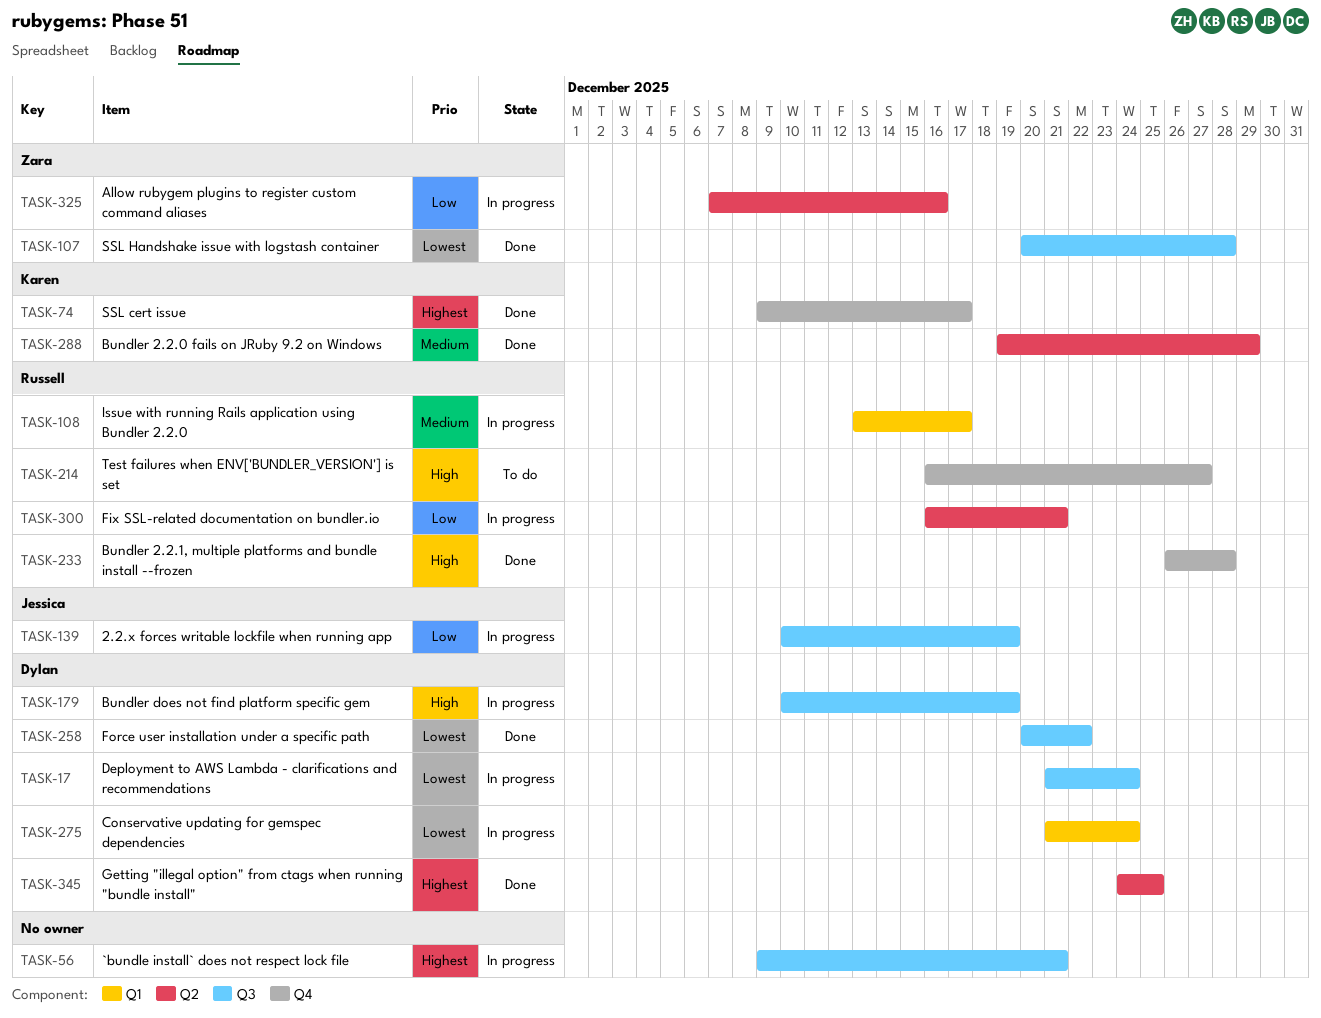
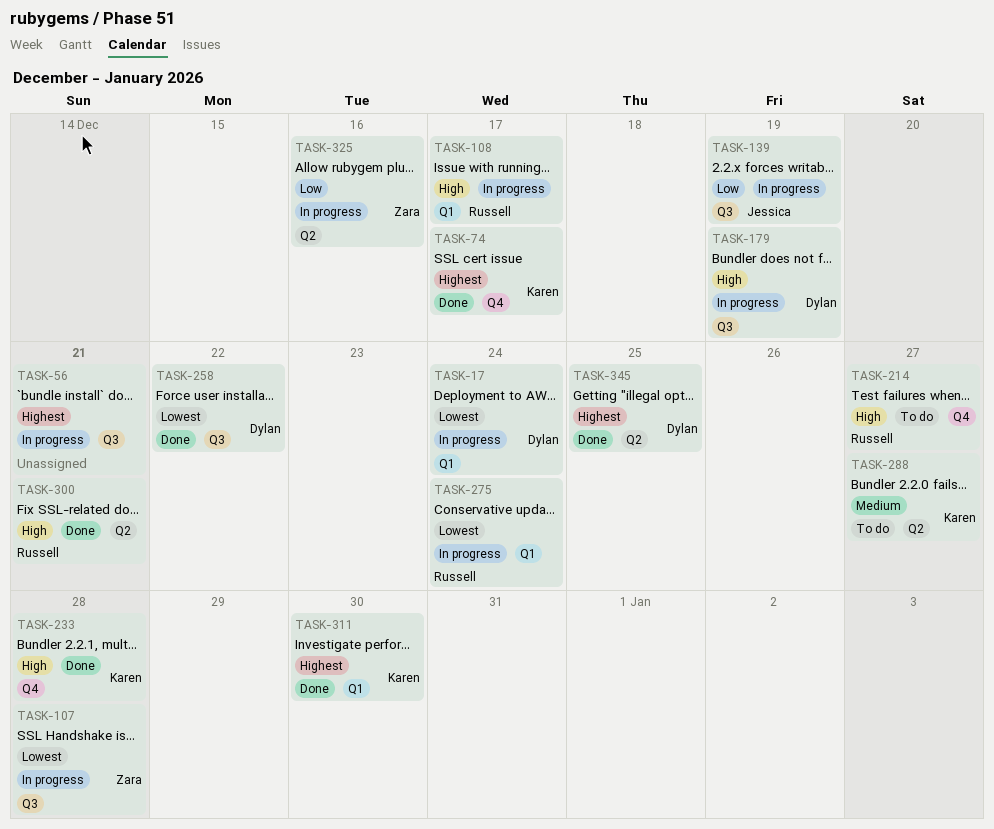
TASK-17, label: Q3 -> Q1
TASK-107, status: Done -> In progress
TASK-108, priority: Medium -> High
TASK-233, owner: Russell -> Karen
TASK-275, owner: Dylan -> Russell
TASK-288, status: Done -> To do
TASK-288, due: Dec 29 -> Dec 27
TASK-300, status: In progress -> Done
TASK-300, priority: Low -> High
TASK-311: none -> present

